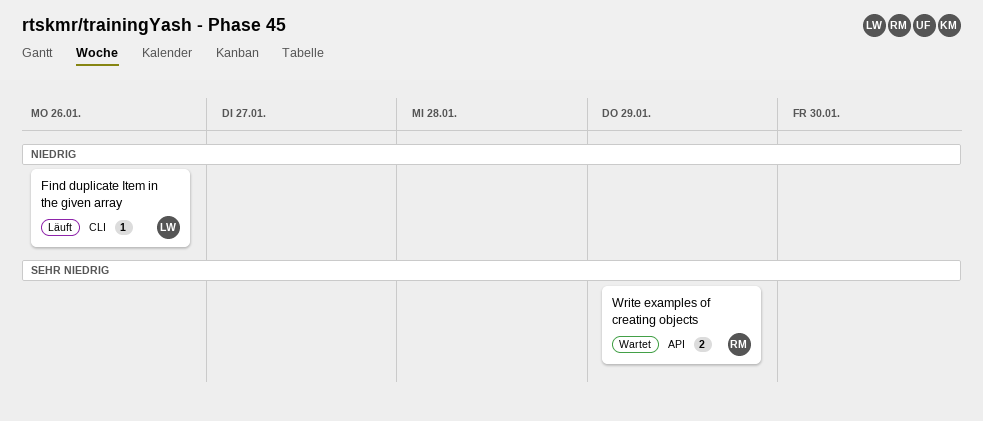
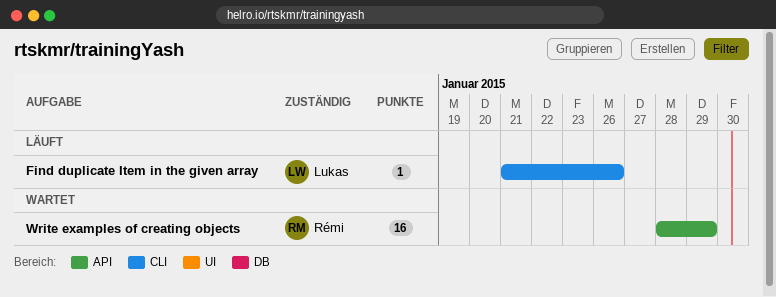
Write examples of creating objects, estimate: 2 -> 16

